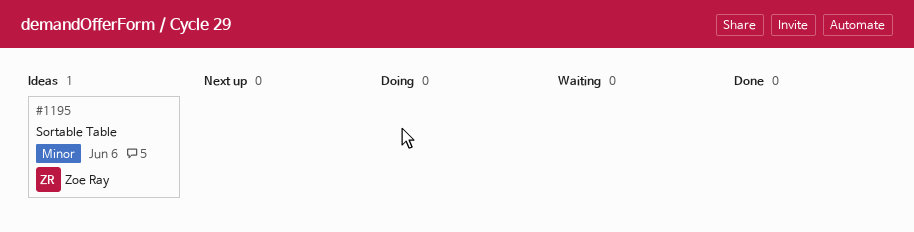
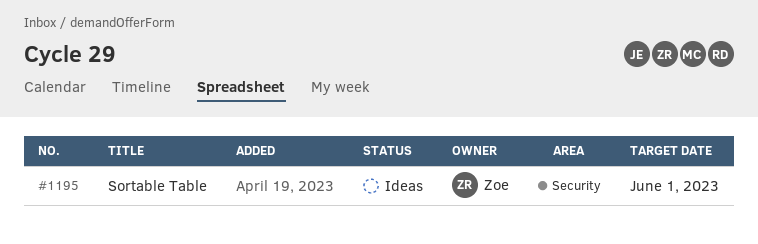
#1195, due: Jun 6 -> Jun 1

